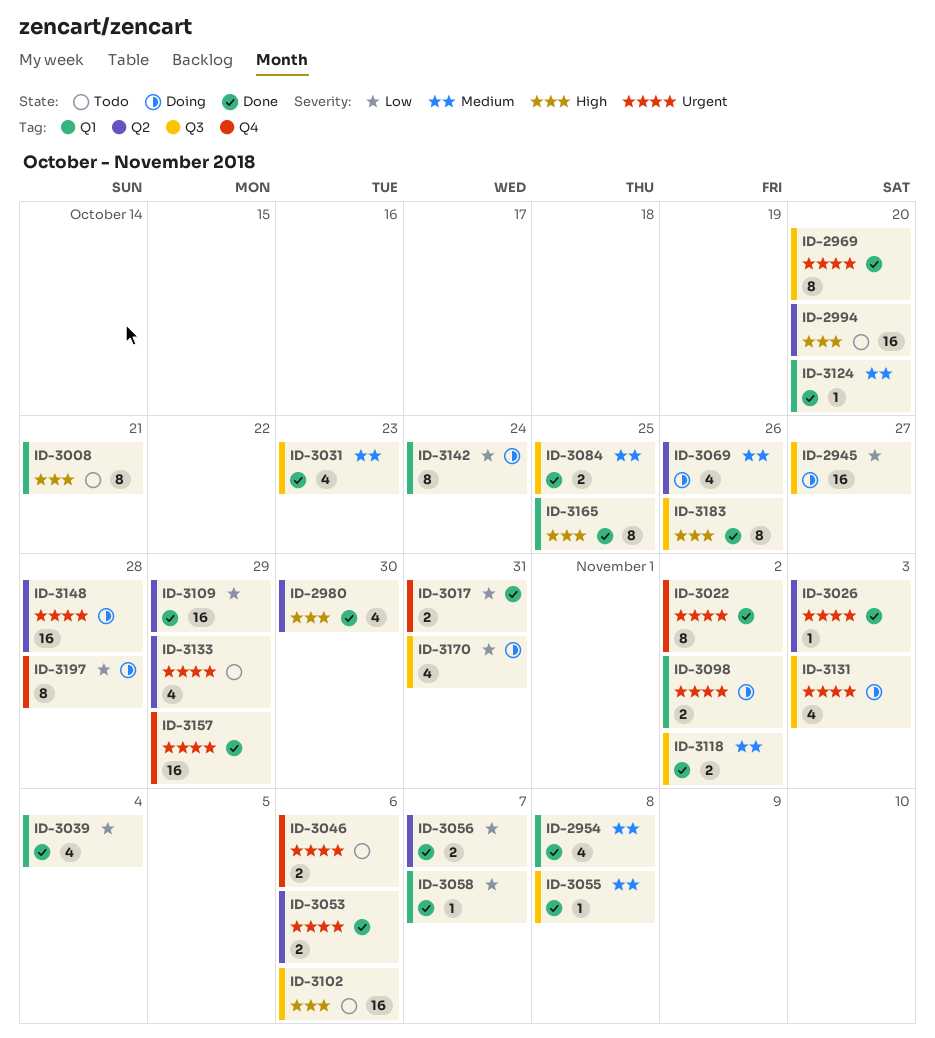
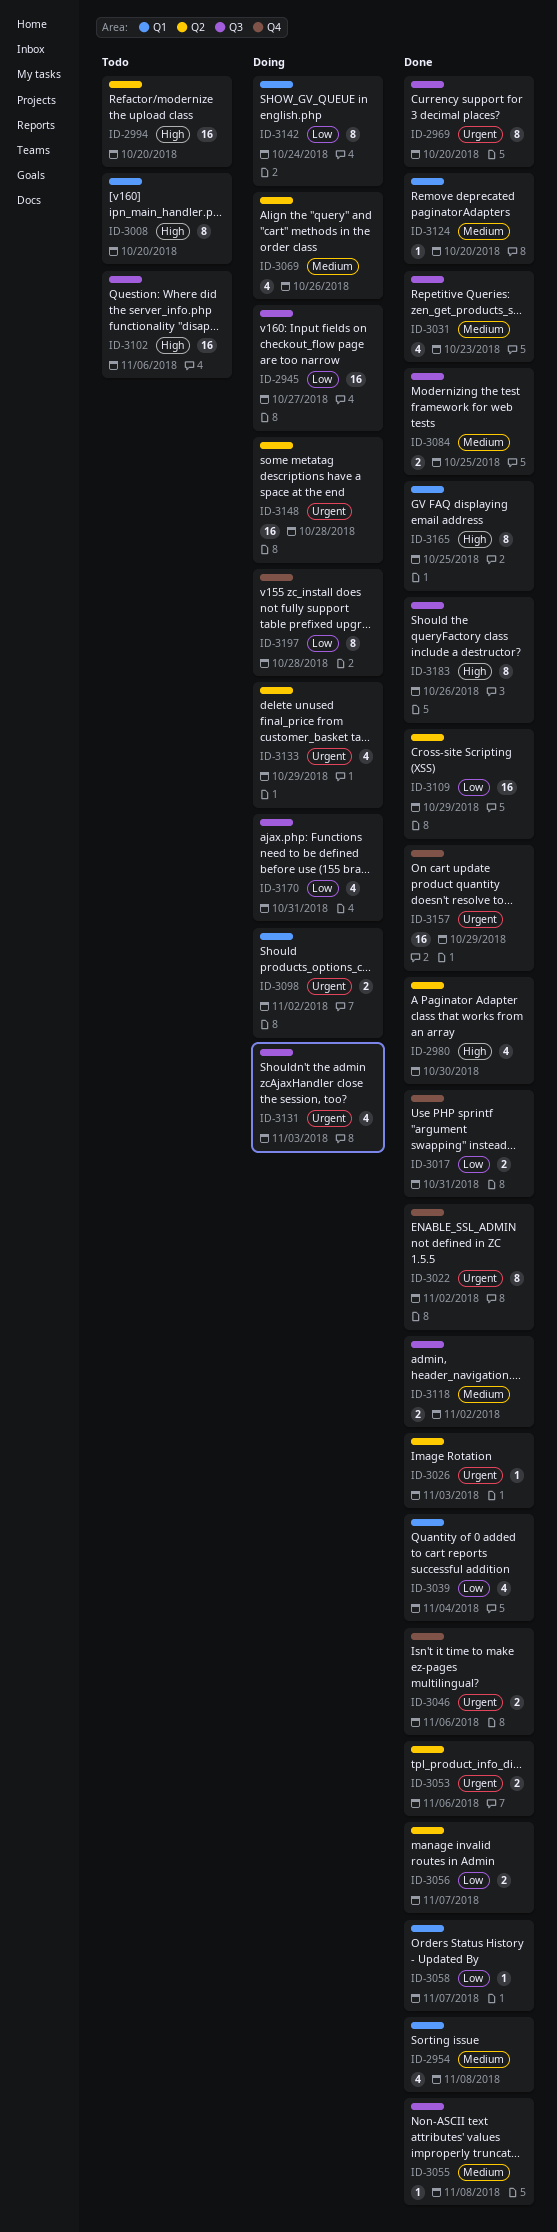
ID-3008, due: Oct 21 -> Oct 20
ID-3046, status: Todo -> Done
ID-3133, status: Todo -> Doing

